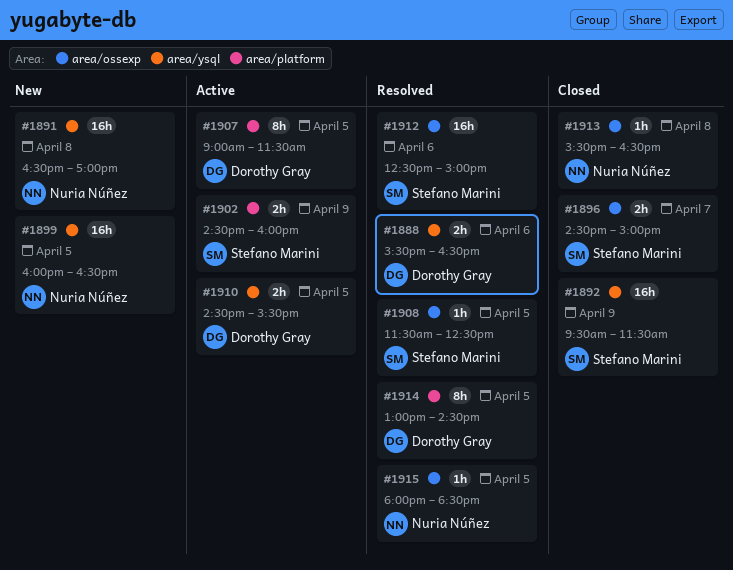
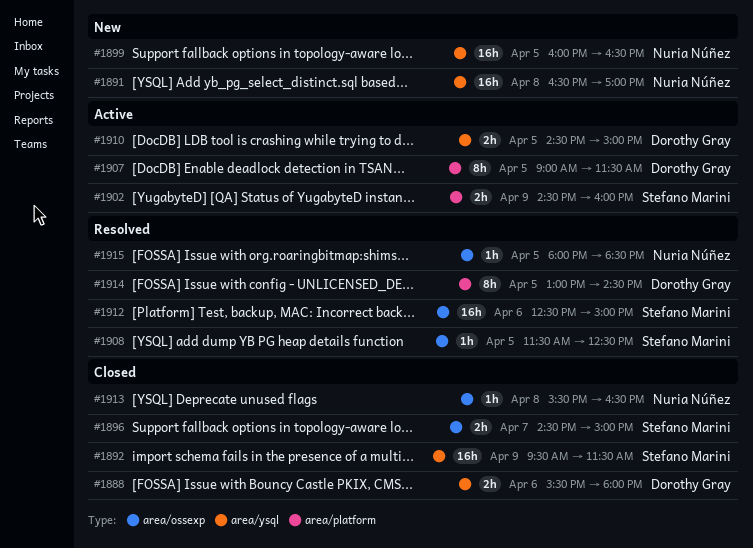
#1888, status: Resolved -> Closed
#1888, ends: 16:30 -> 18:00
#1910, ends: 15:30 -> 15:00

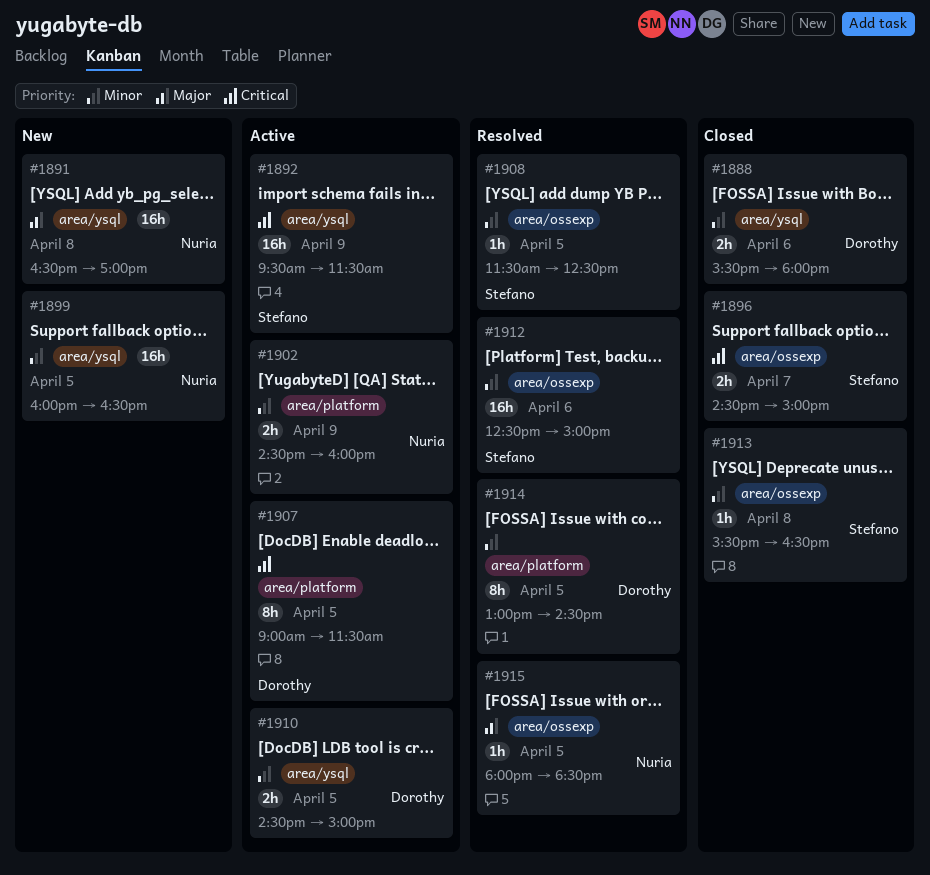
#1892, status: Closed -> Active
#1902, owner: Stefano Marini -> Nuria Núñez
#1913, owner: Nuria Núñez -> Stefano Marini

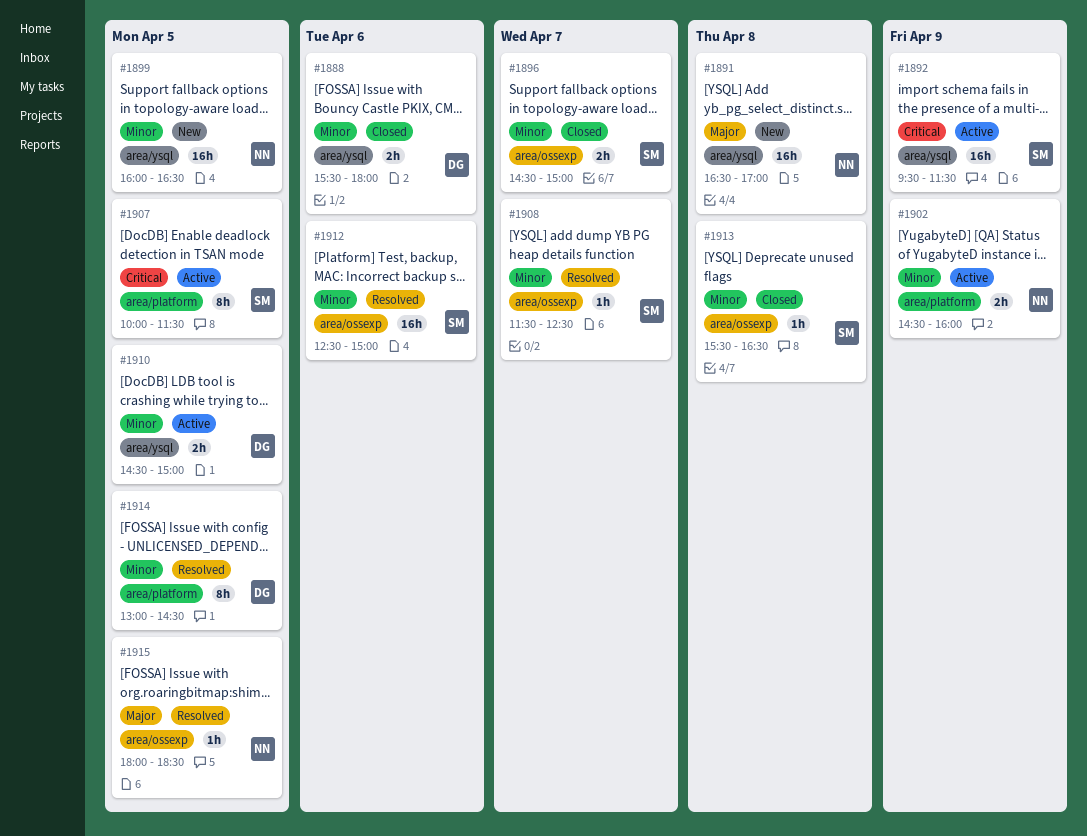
#1896, priority: Critical -> Minor
#1907, owner: Dorothy -> Stefano
#1907, begins: 09:00 -> 10:00
#1908, day: Apr 5 -> Apr 7

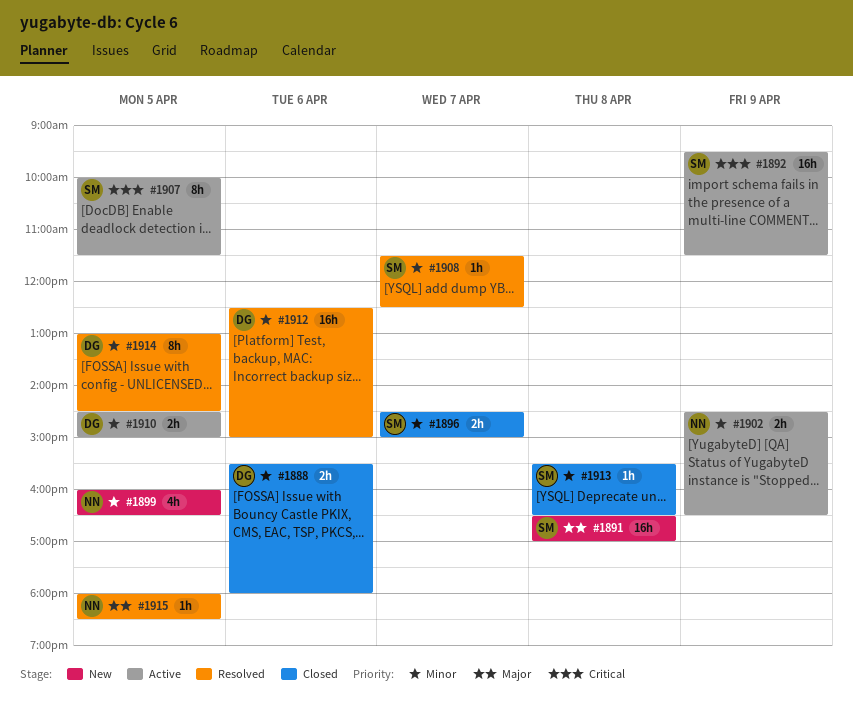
#1891, owner: NN -> SM
#1899, estimate: 16h -> 4h
#1902, ends: 16:00 -> 16:30
#1912, owner: SM -> DG

